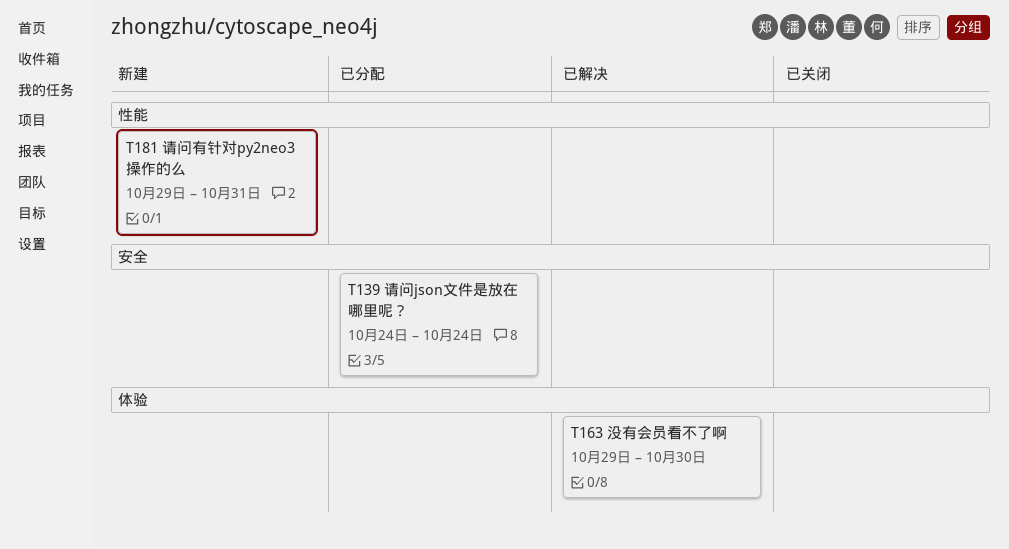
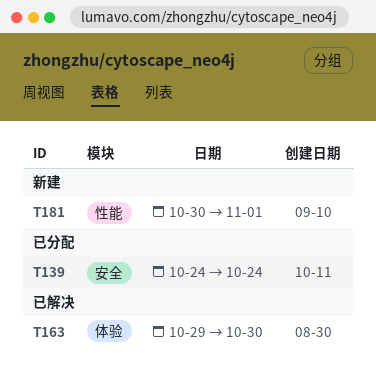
T181, start: Oct 29 -> Oct 30
T181, due: Oct 31 -> Nov 1

